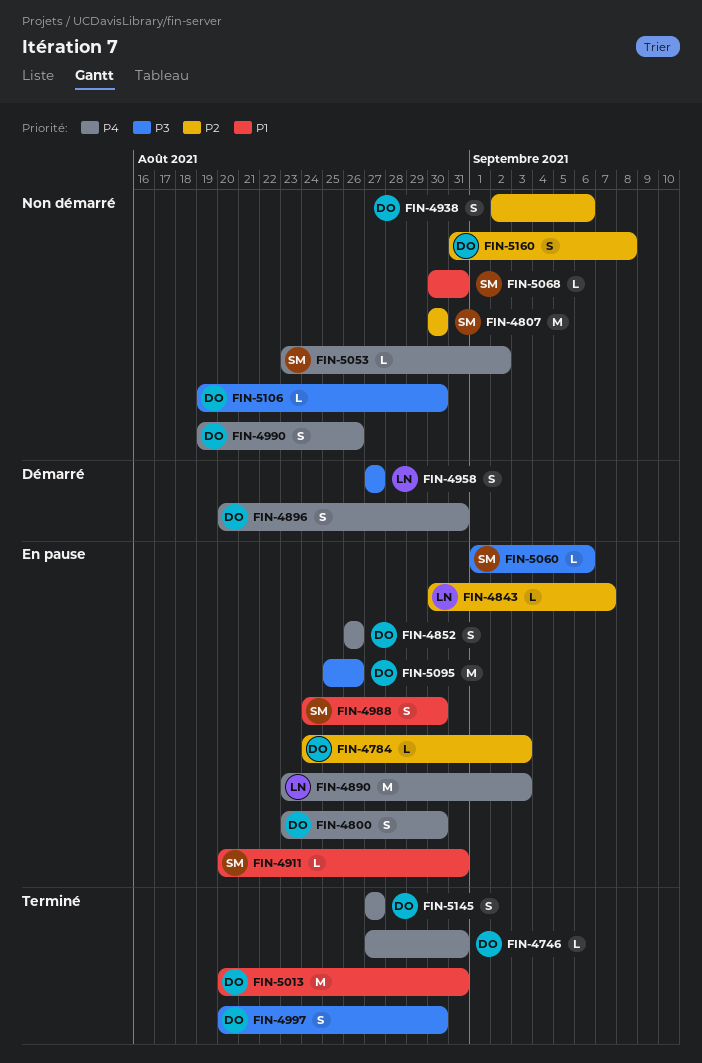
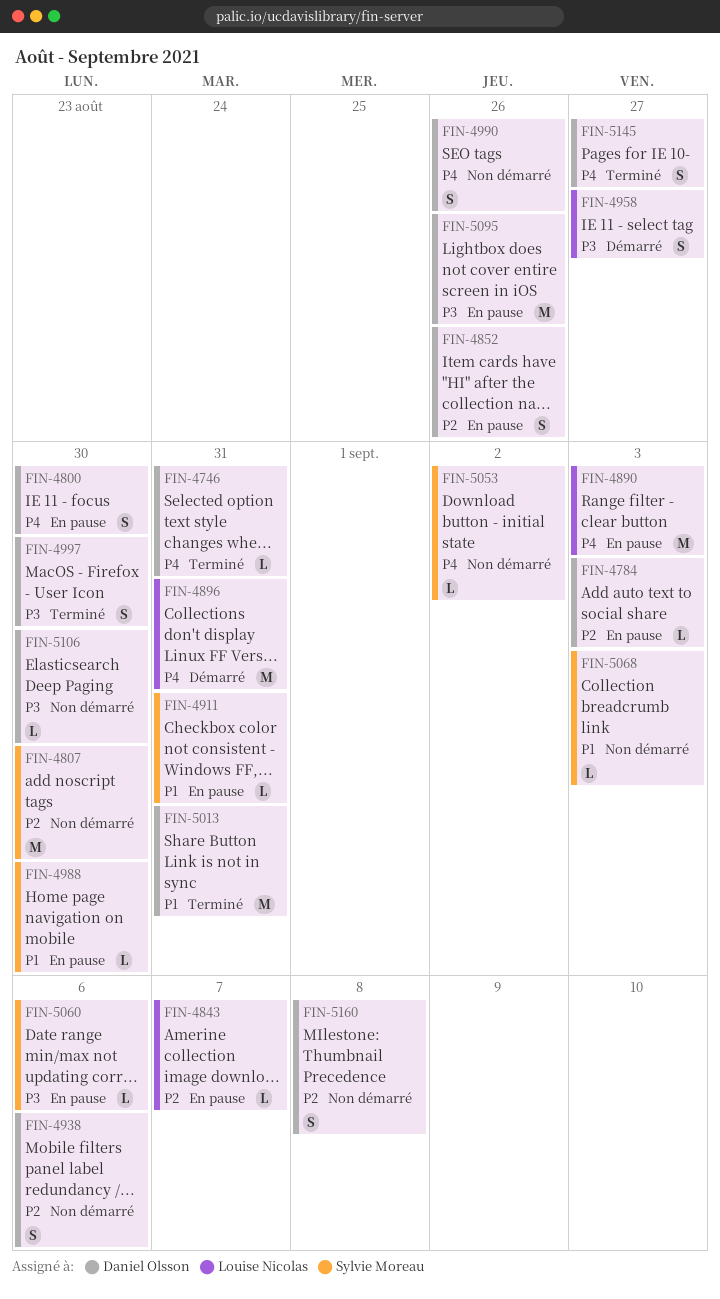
FIN-4852, priority: P4 -> P2
FIN-4896, owner: Daniel Olsson -> Louise Nicolas
FIN-4896, estimate: S -> M
FIN-4988, estimate: S -> L
FIN-5068, due: Aug 31 -> Sep 3

